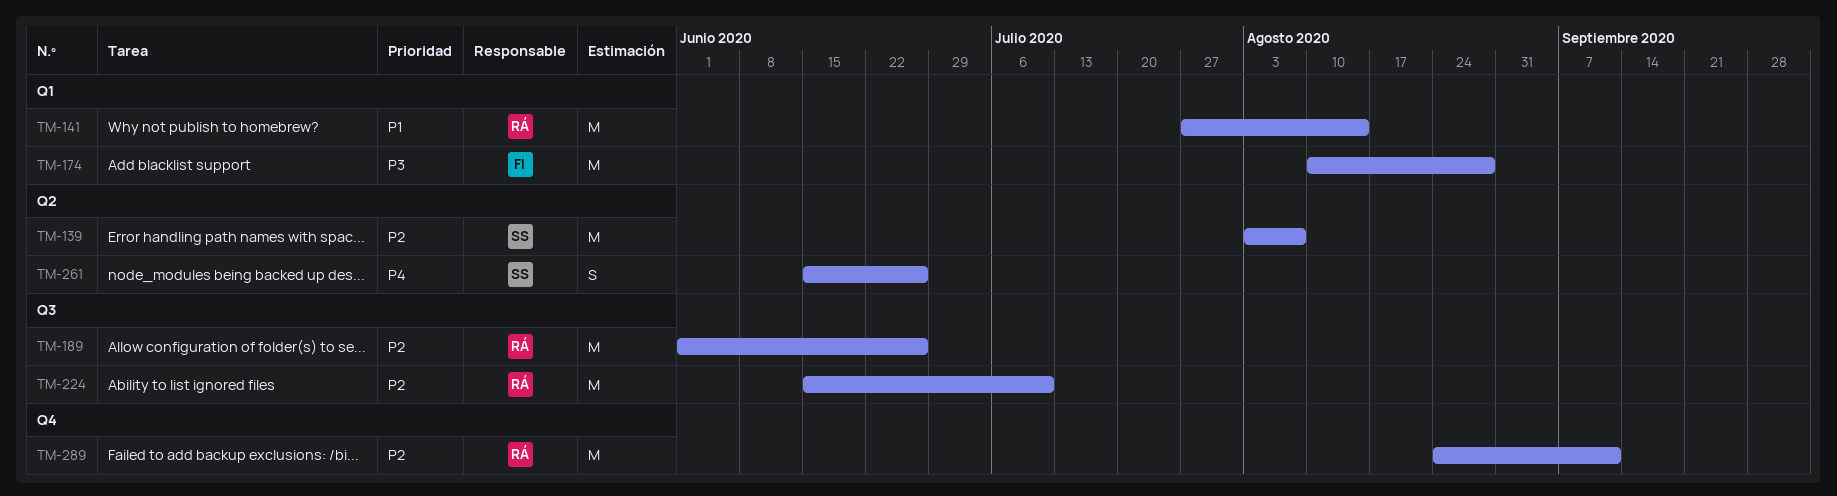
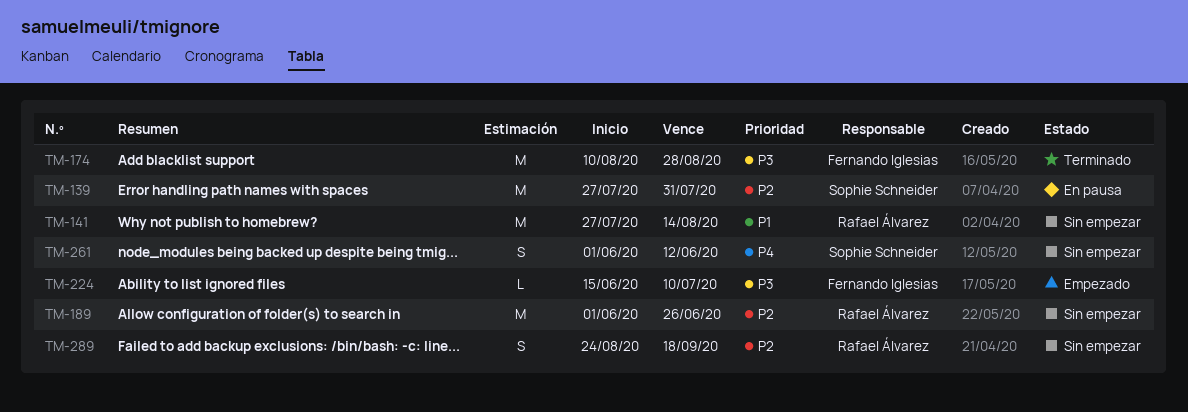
TM-139, start: Aug 3 -> Jul 27
TM-139, due: Aug 7 -> Jul 31
TM-224, owner: Rafael Álvarez -> Fernando Iglesias
TM-224, priority: P2 -> P3
TM-224, estimate: M -> L
TM-261, start: Jun 15 -> Jun 1
TM-261, due: Jun 26 -> Jun 12
TM-289, estimate: M -> S
TM-289, due: Sep 11 -> Sep 18

